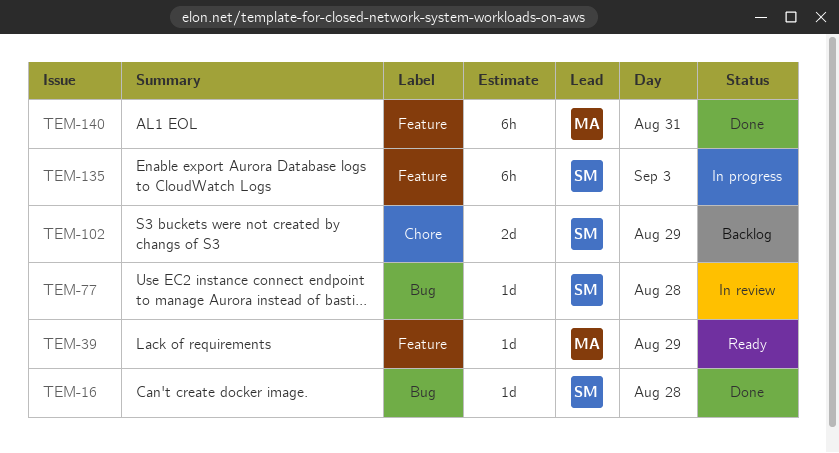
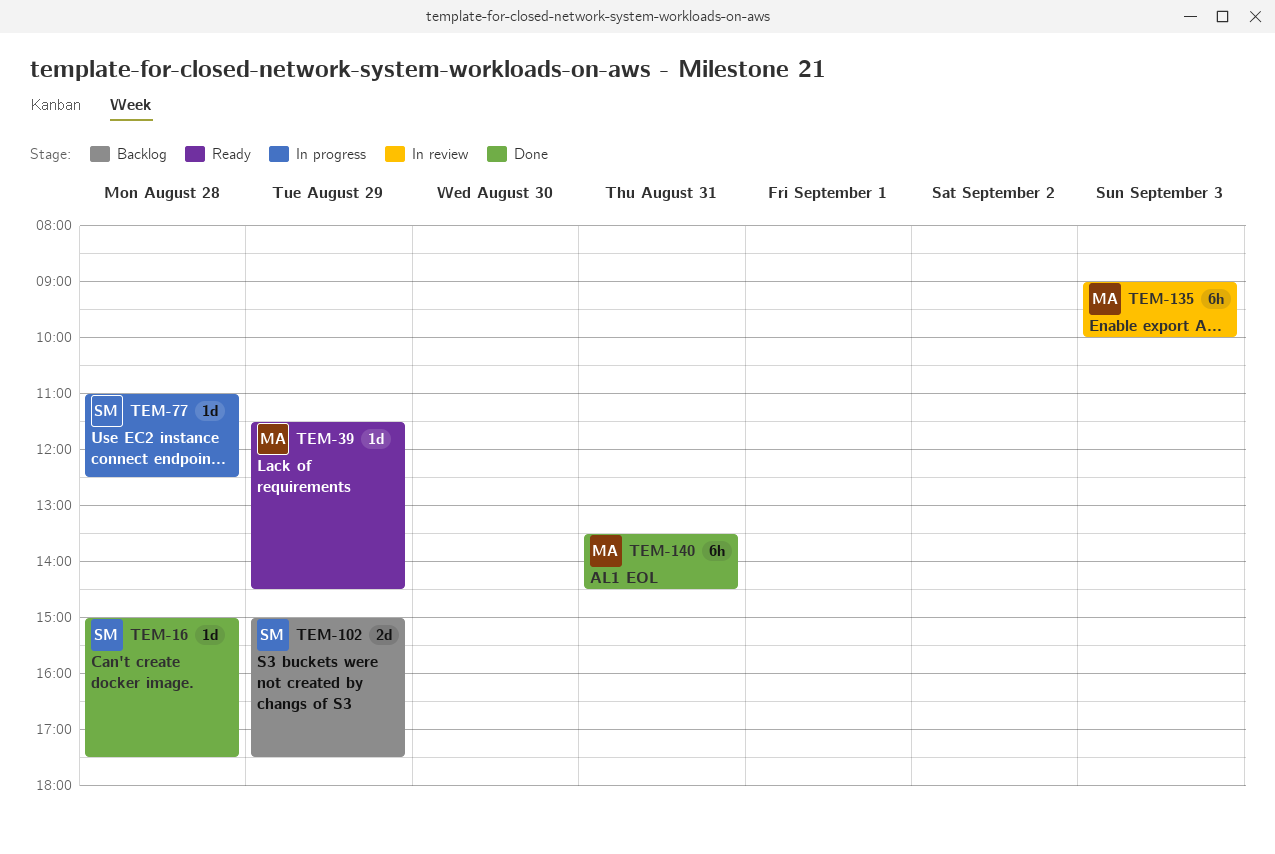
TEM-77, status: In review -> In progress
TEM-135, status: In progress -> In review
TEM-135, owner: SM -> MA

